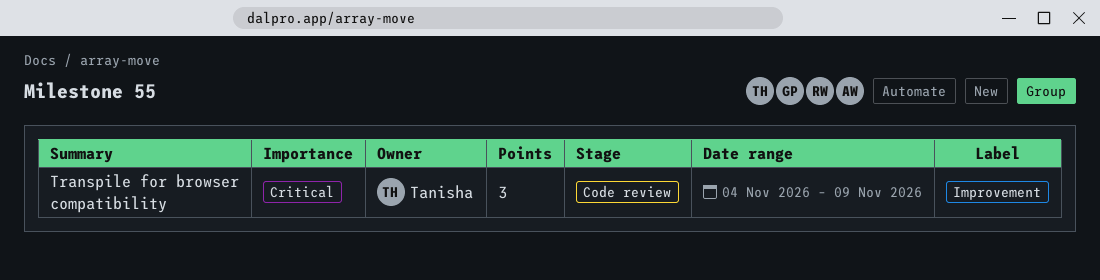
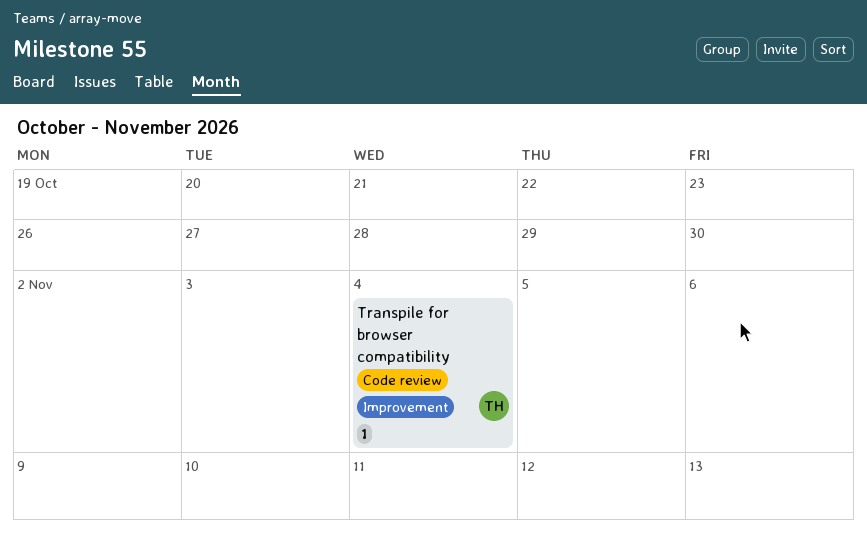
Transpile for browser compatibility, estimate: 3 -> 1
Transpile for browser compatibility, due: Nov 9 -> Nov 4

